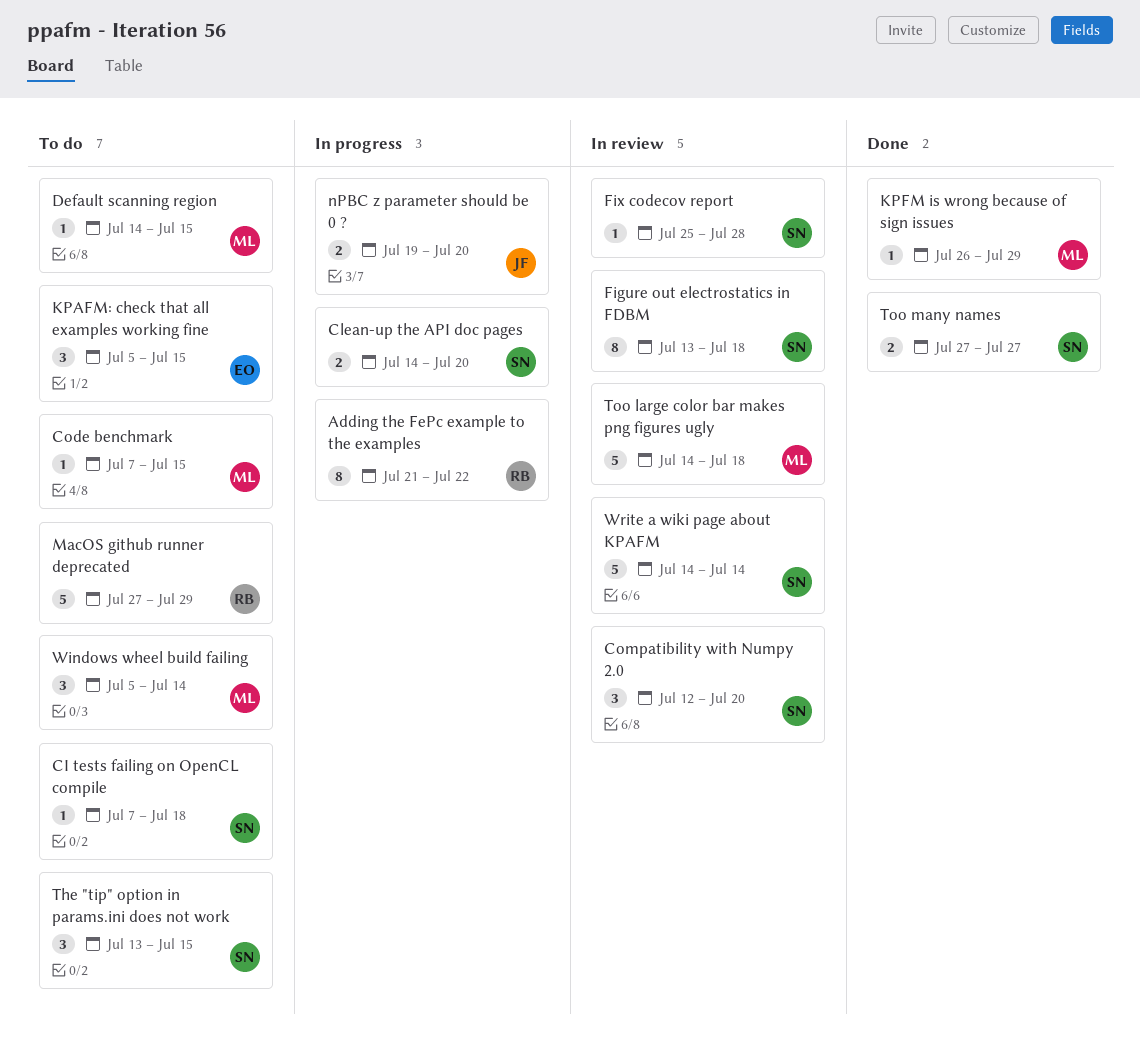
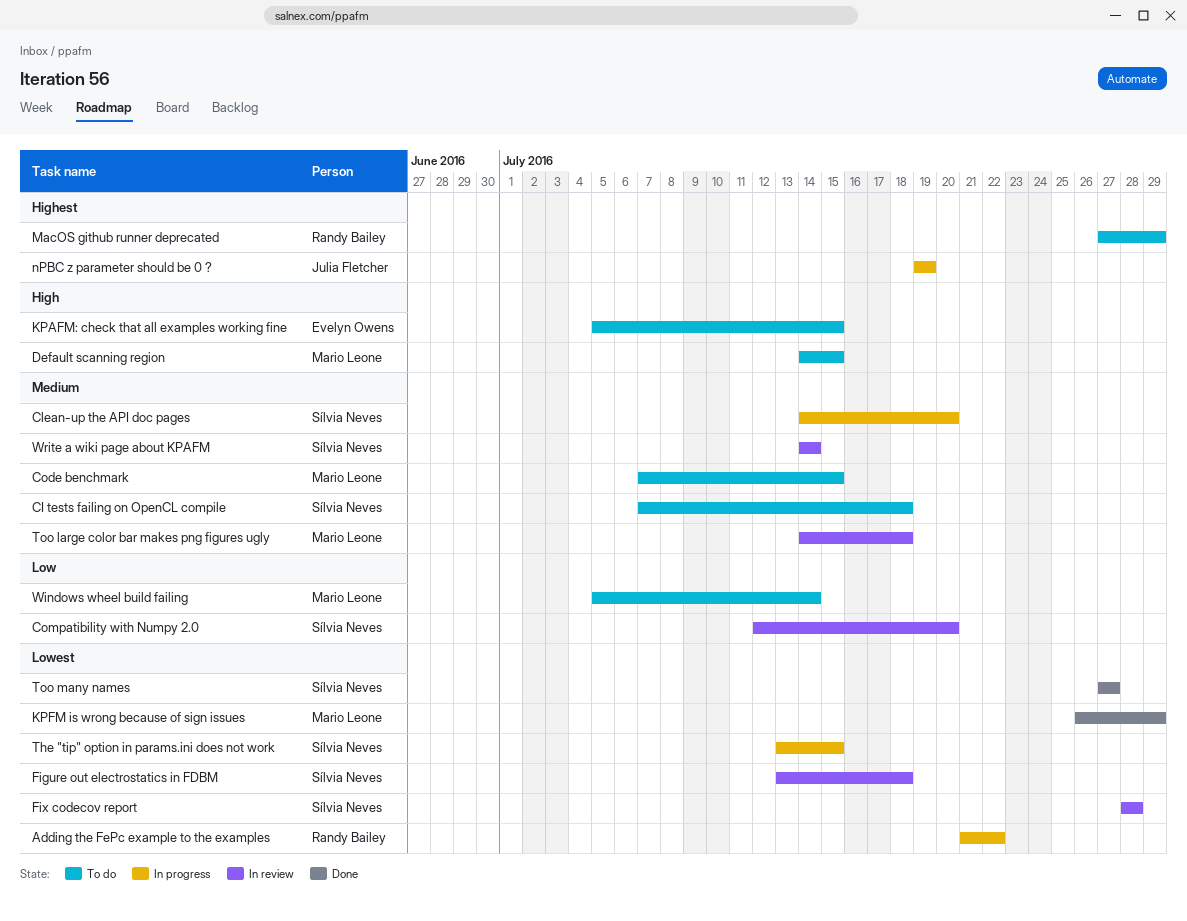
Fix codecov report, start: Jul 25 -> Jul 28
nPBC z parameter should be 0 ?, due: Jul 20 -> Jul 19
The "tip" option in params.ini does not work, status: To do -> In progress

